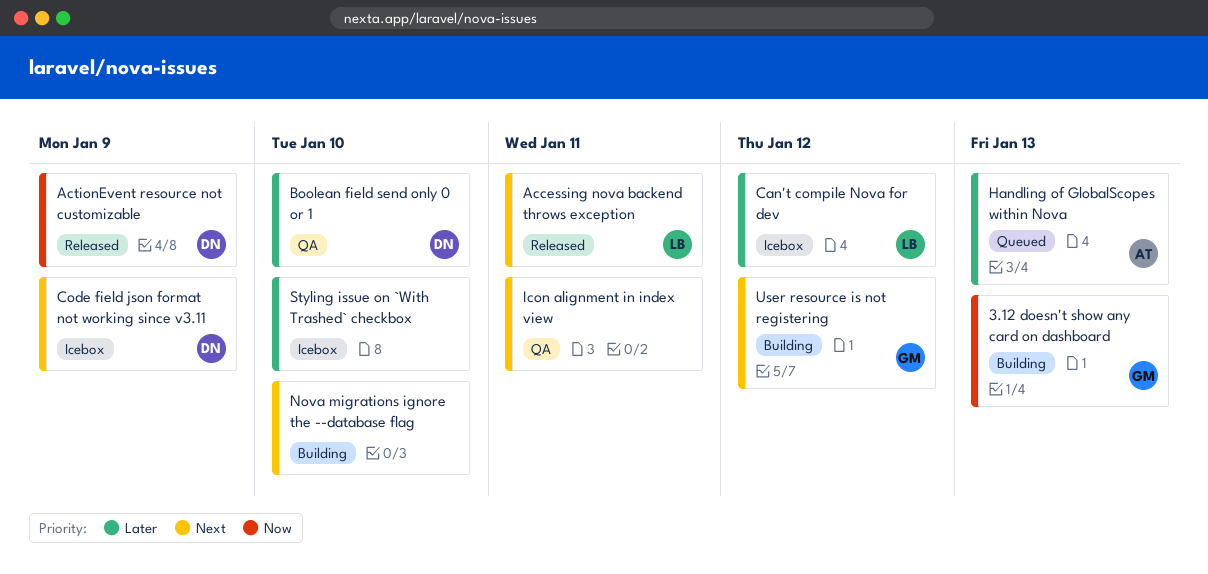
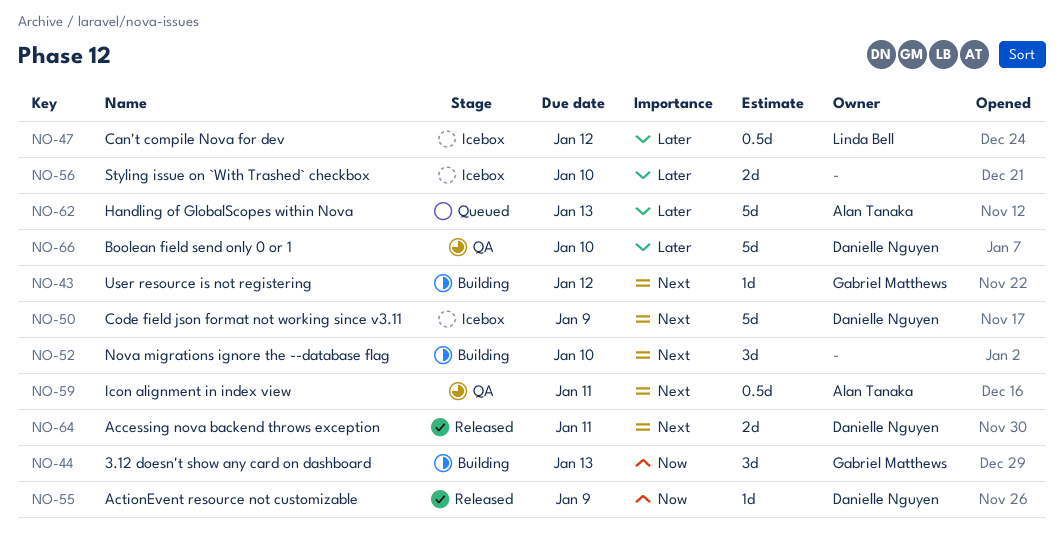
Accessing nova backend throws exception, owner: Linda Bell -> Danielle Nguyen
Icon alignment in index view, owner: none -> Alan Tanaka

